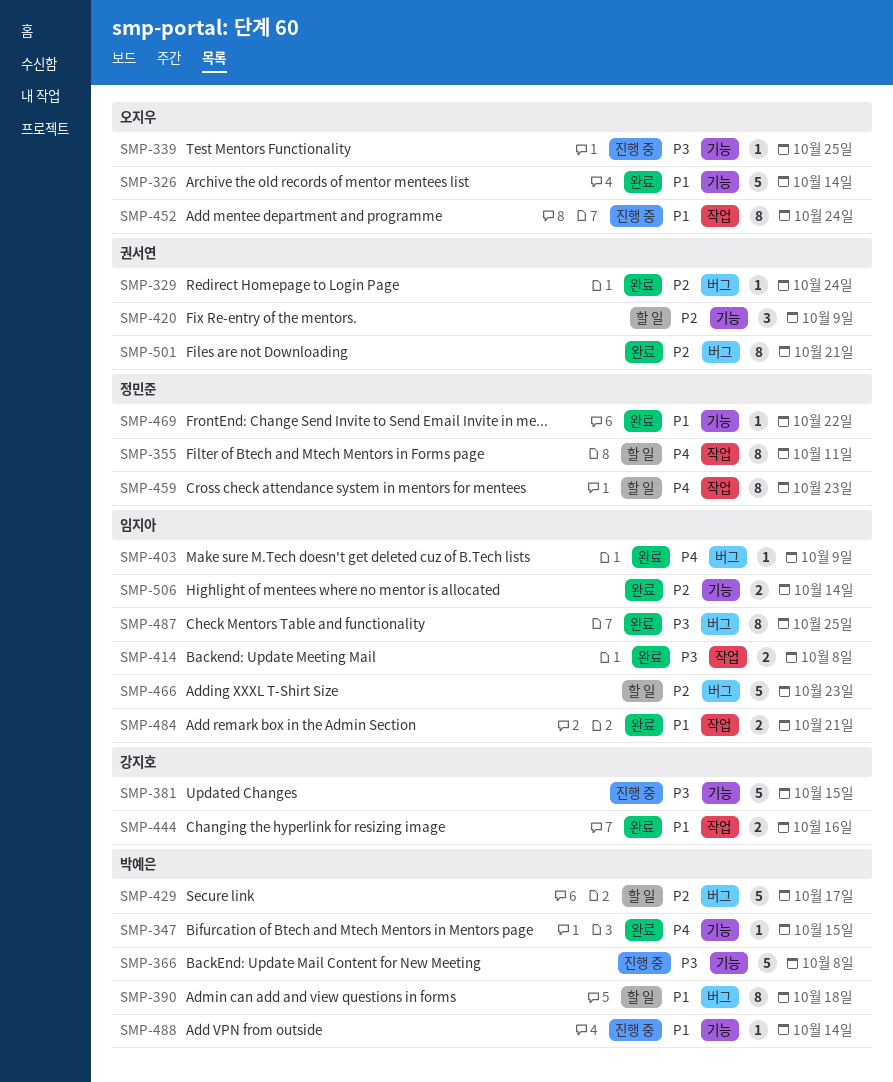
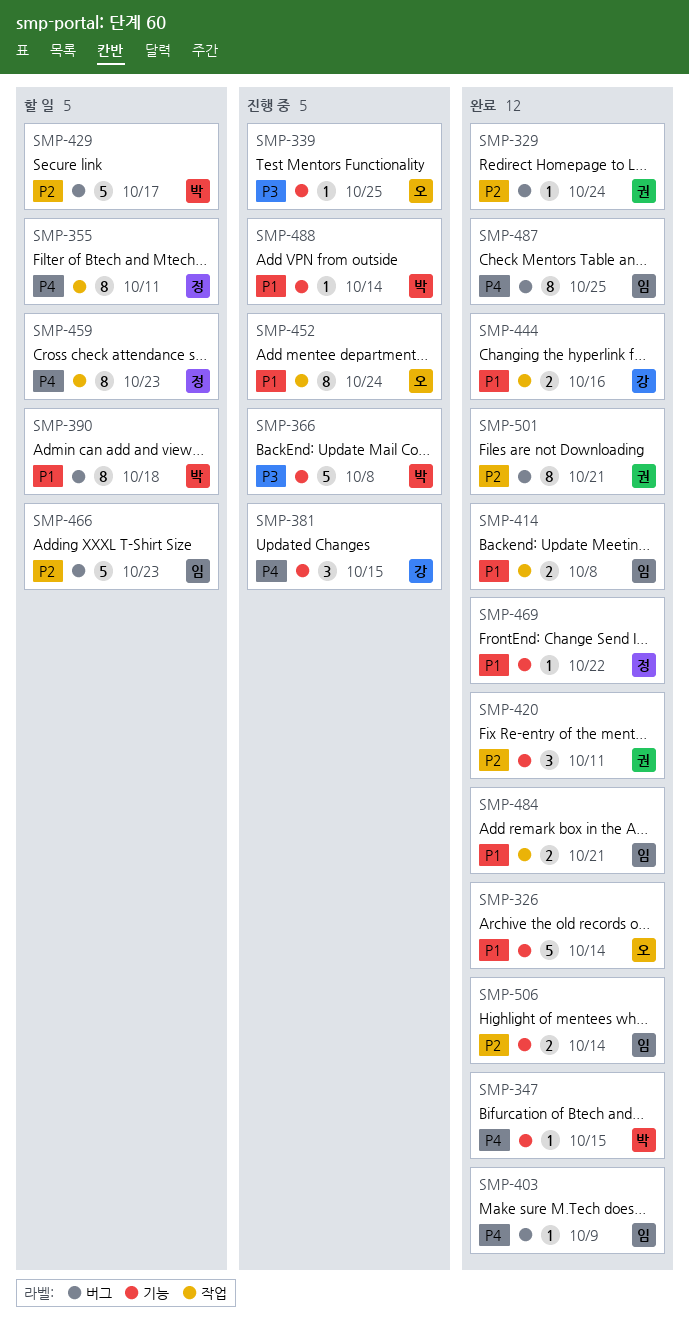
SMP-381, priority: P3 -> P4
SMP-381, estimate: 5 -> 3
SMP-414, priority: P3 -> P1
SMP-420, status: 할 일 -> 완료
SMP-420, due: Oct 9 -> Oct 11
SMP-487, priority: P3 -> P4

